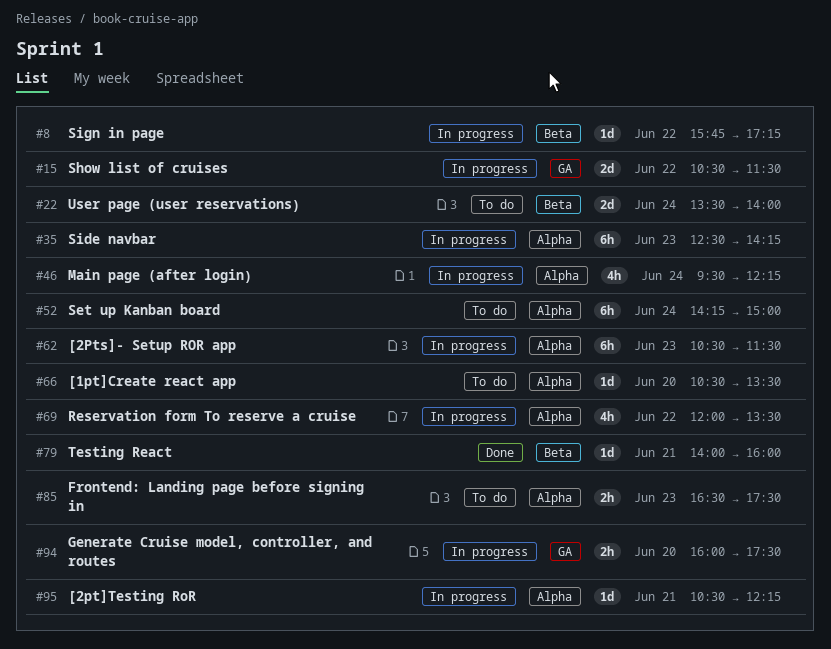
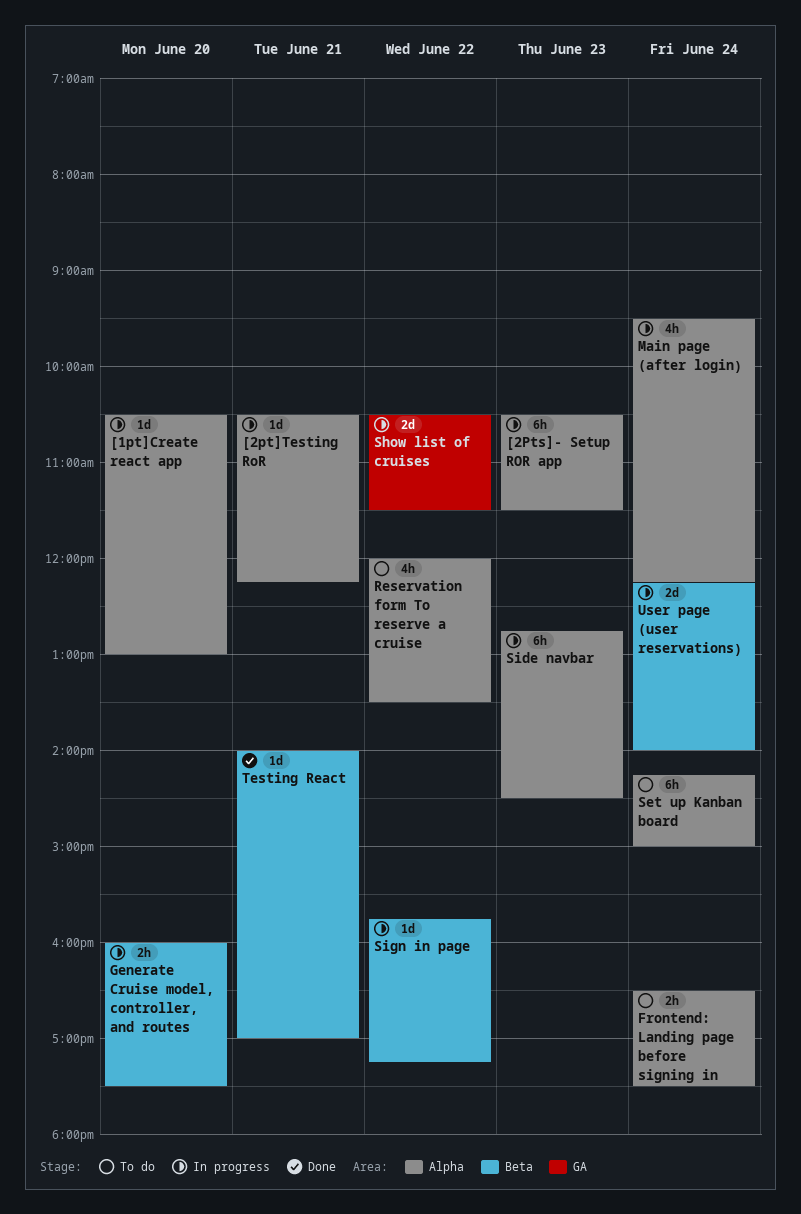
[1pt]Create react app, status: To do -> In progress
[1pt]Create react app, ends: 13:30 -> 13:00
Frontend: Landing page before signing in, day: Jun 23 -> Jun 24
Generate Cruise model, controller, and routes, label: GA -> Beta
Reservation form To reserve a cruise, status: In progress -> To do
Side navbar, begins: 12:30 -> 12:45
Side navbar, ends: 14:15 -> 14:30
Testing React, ends: 16:00 -> 17:00
User page (user reservations), status: To do -> In progress
User page (user reservations), begins: 13:30 -> 12:15

